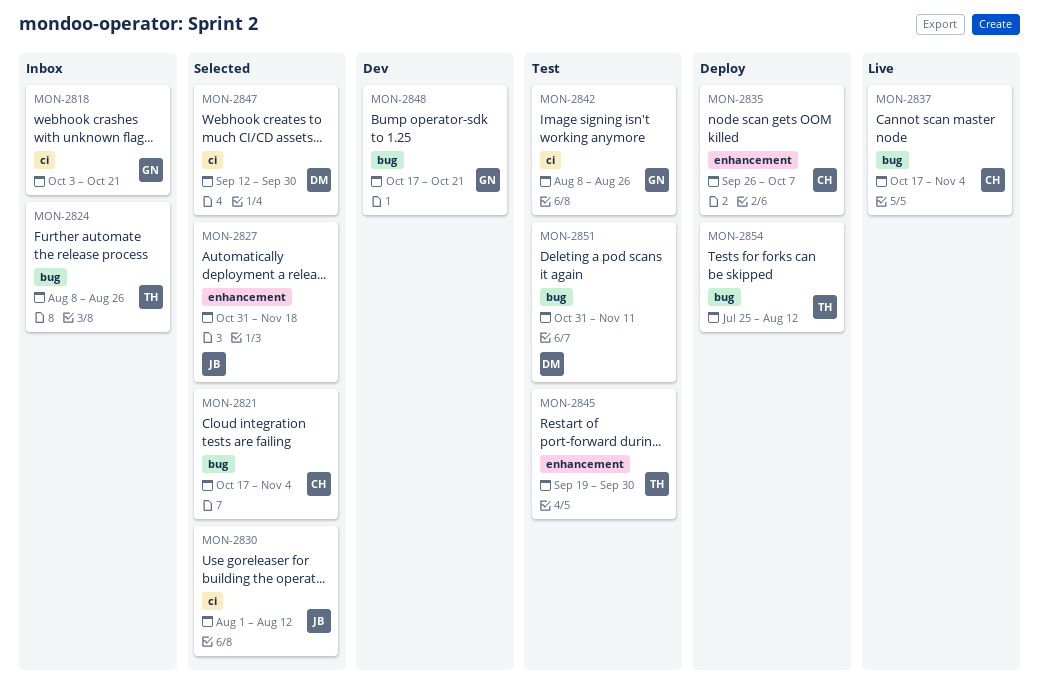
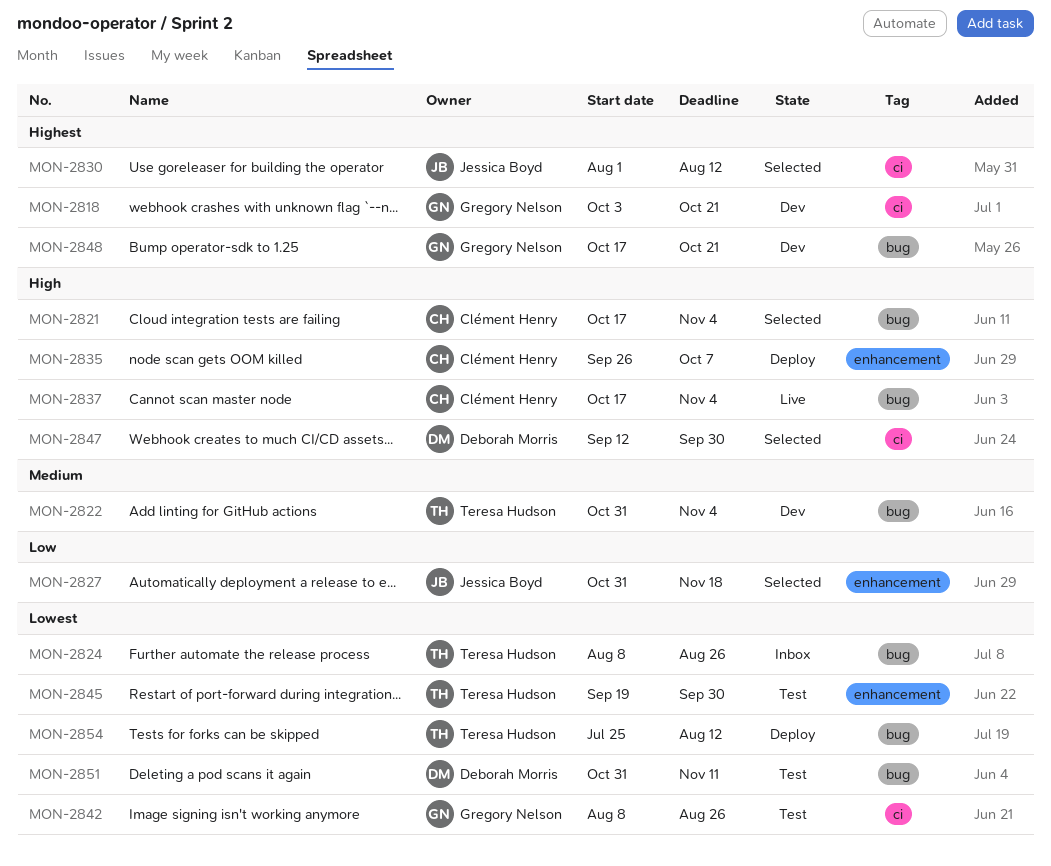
MON-2818, status: Inbox -> Dev
MON-2822: none -> present

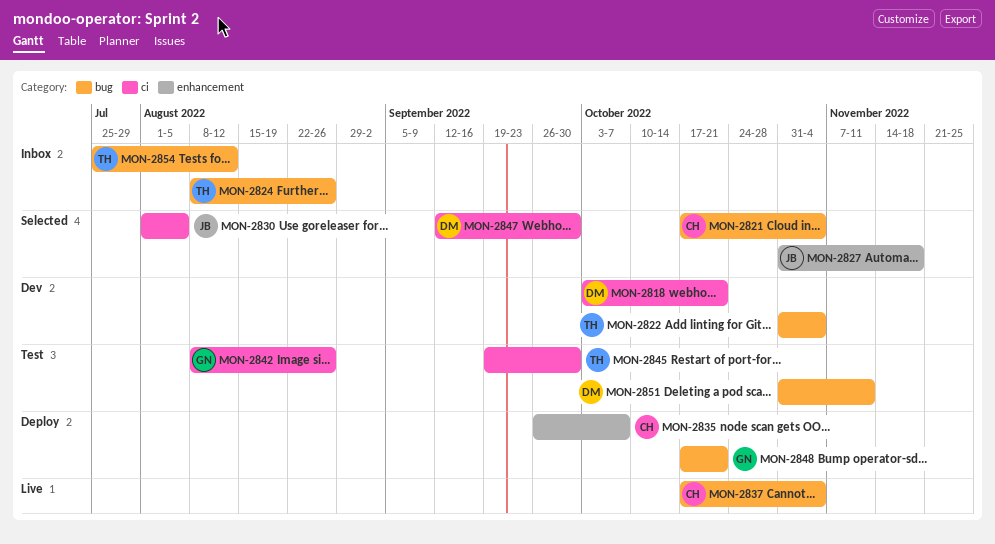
MON-2818, owner: Gregory Nelson -> Deborah Morris
MON-2830, due: Aug 12 -> Aug 5
MON-2845, label: enhancement -> ci
MON-2848, status: Dev -> Deploy
MON-2854, status: Deploy -> Inbox

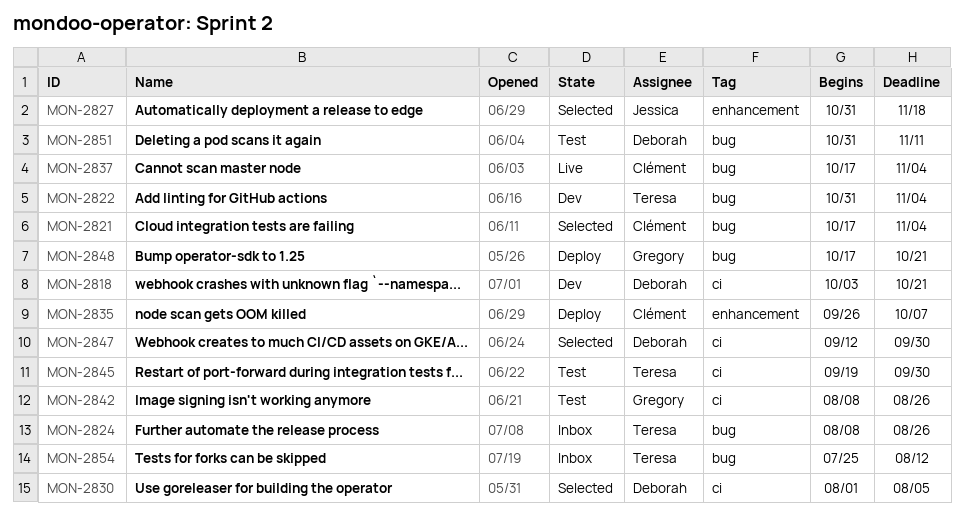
MON-2830, owner: Jessica -> Deborah

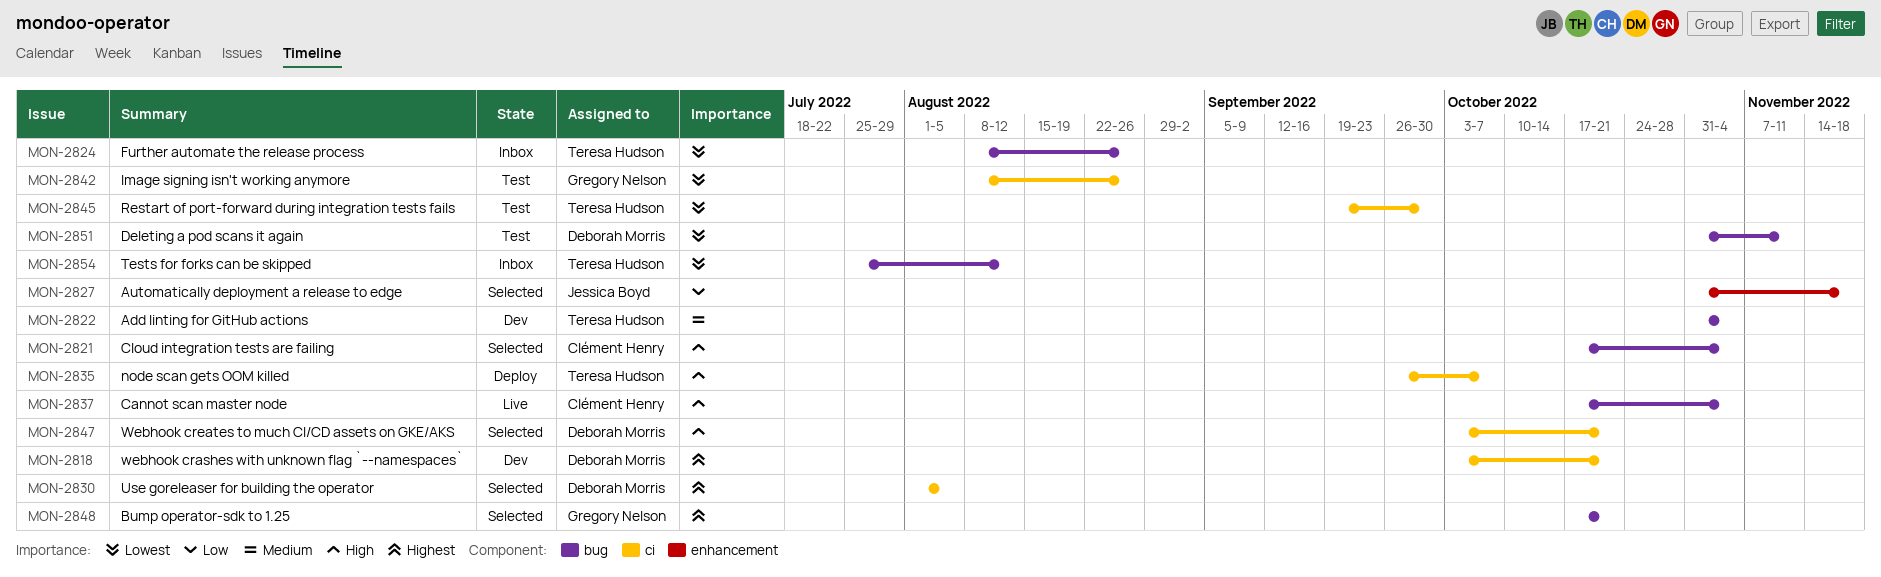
MON-2835, owner: Clément Henry -> Teresa Hudson
MON-2835, label: enhancement -> ci
MON-2847, start: Sep 12 -> Oct 3
MON-2847, due: Sep 30 -> Oct 21
MON-2848, status: Deploy -> Selected

